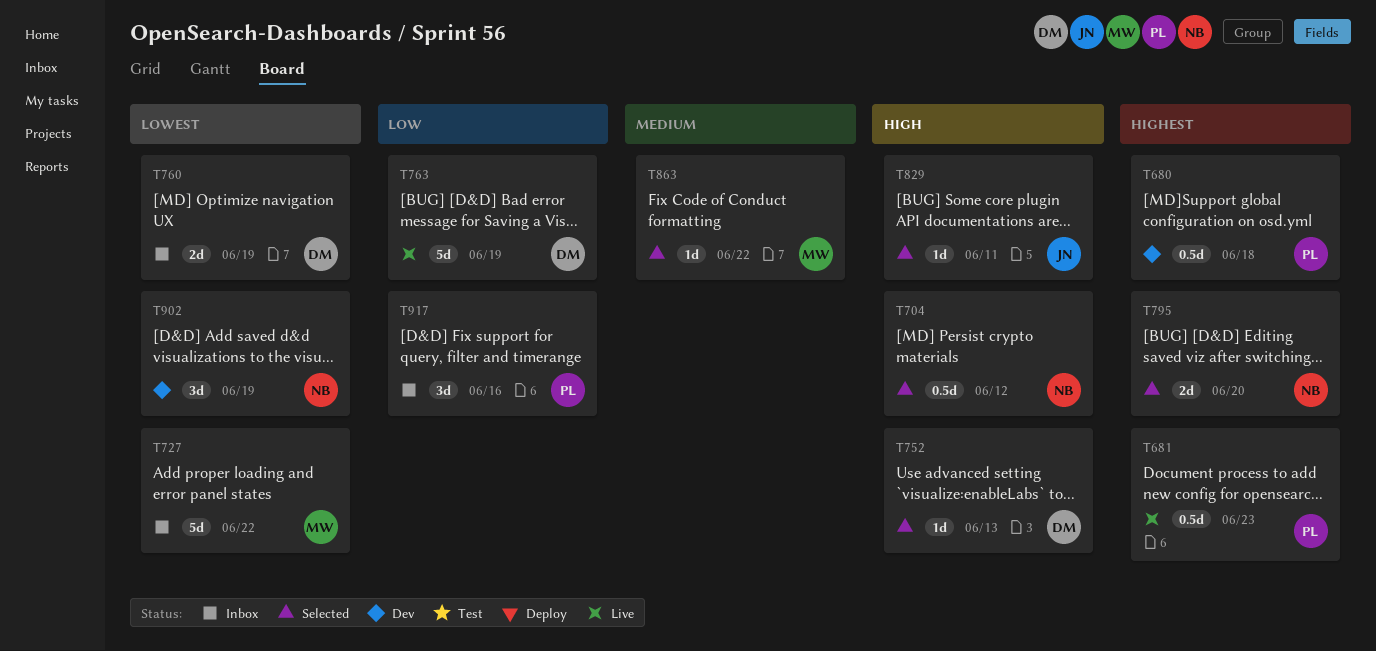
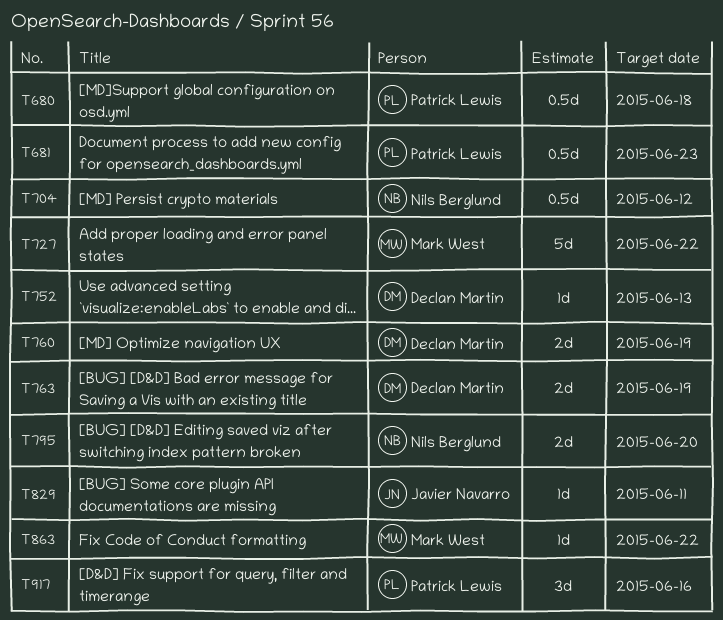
T763, estimate: 5d -> 2d
T902: present -> none

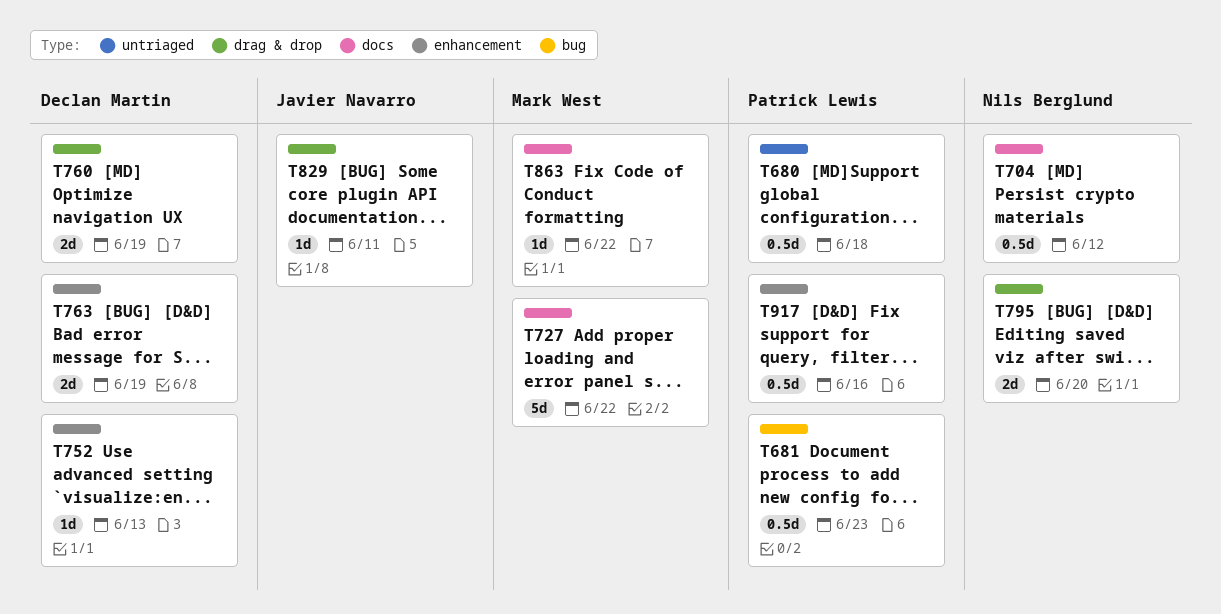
T917, estimate: 3d -> 0.5d

